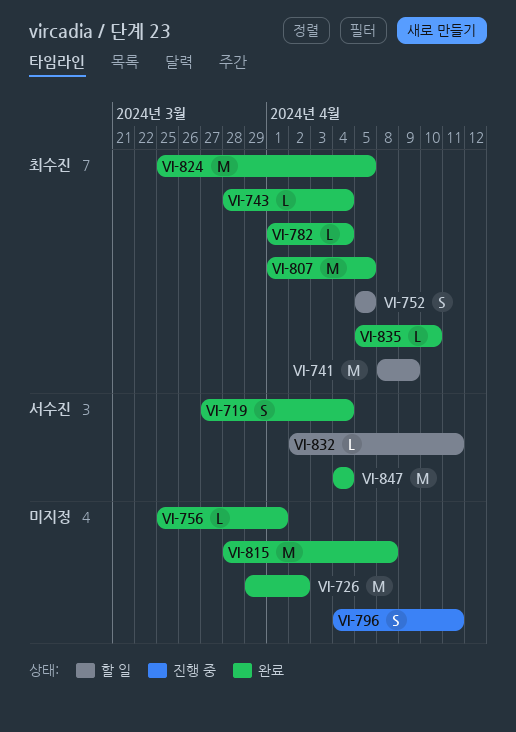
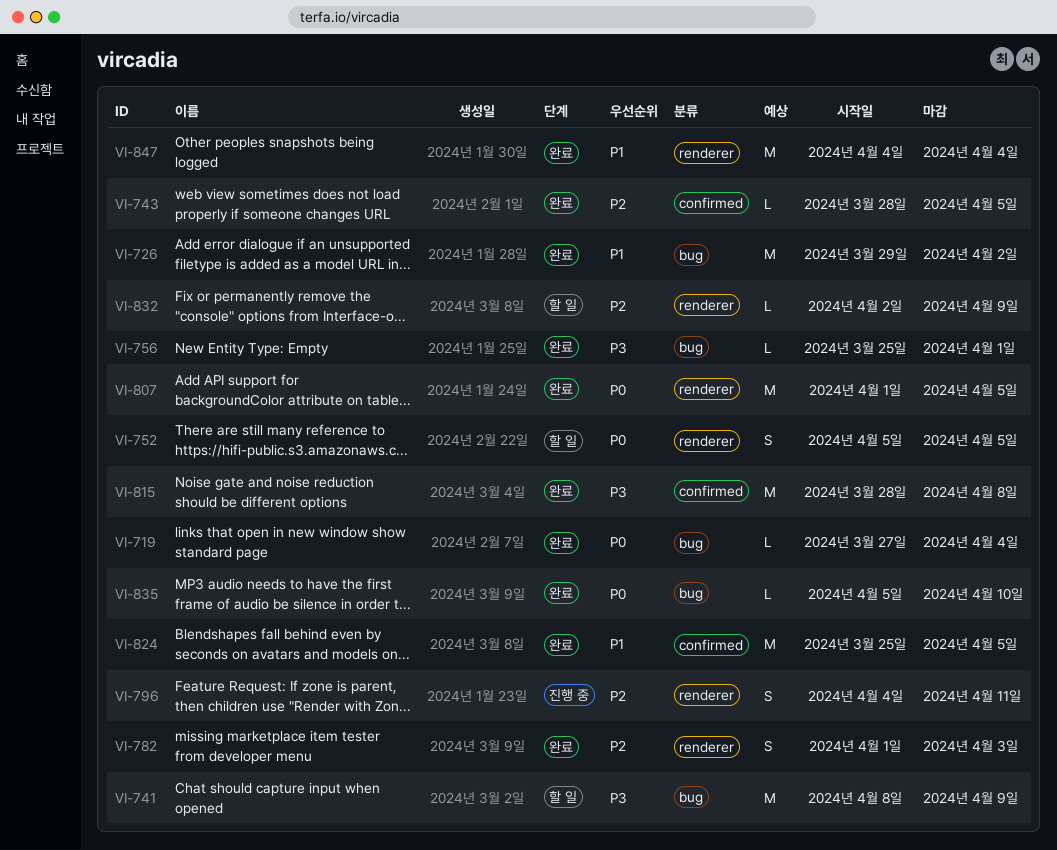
VI-719, estimate: S -> L
VI-743, due: Apr 4 -> Apr 5
VI-782, estimate: L -> S
VI-782, due: Apr 4 -> Apr 3
VI-832, due: Apr 11 -> Apr 9

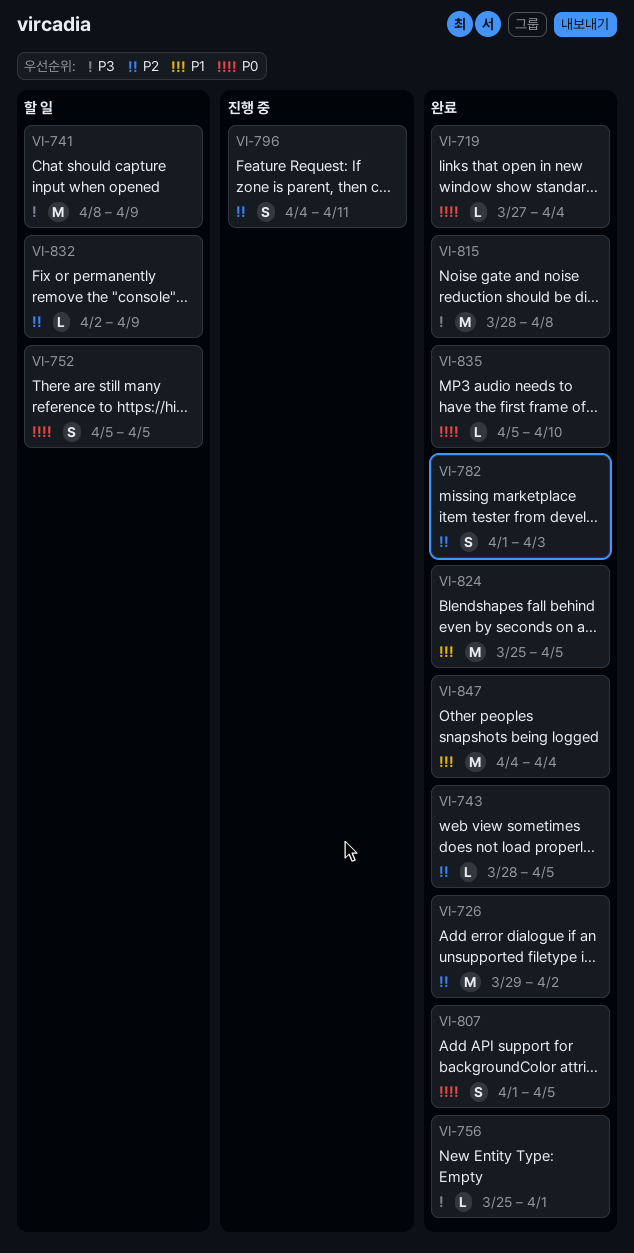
VI-726, priority: P1 -> P2
VI-807, estimate: M -> S

